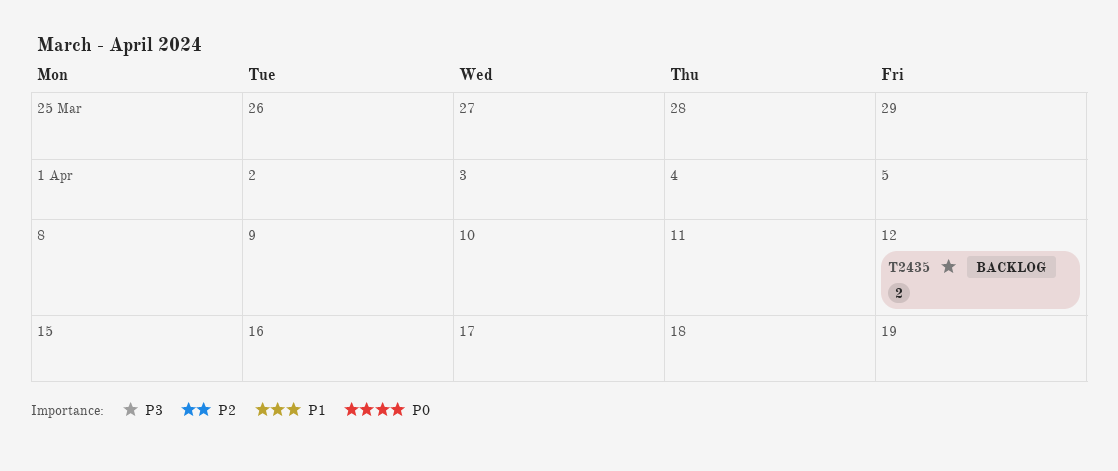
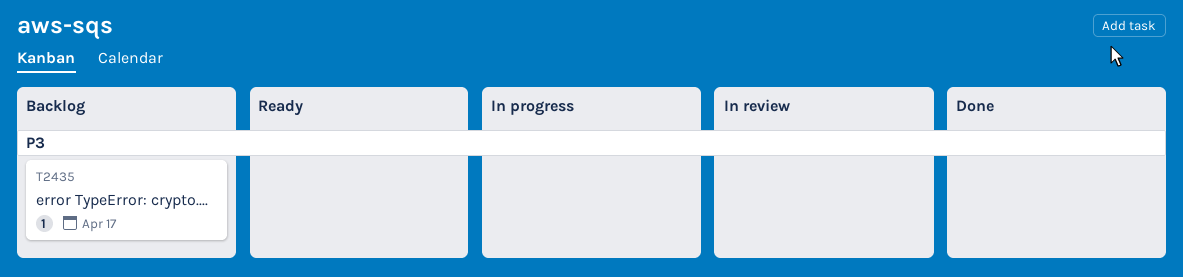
T2435, estimate: 2 -> 1
T2435, due: Apr 12 -> Apr 17

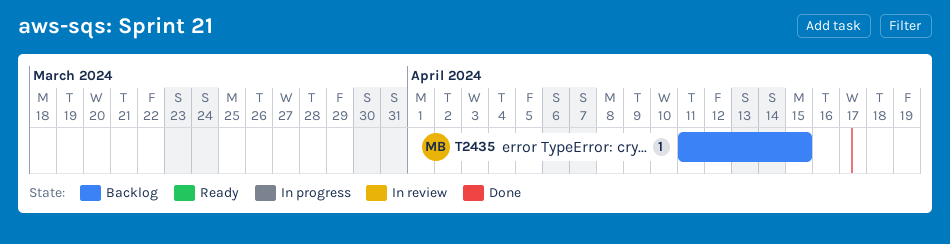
T2435, due: Apr 17 -> Apr 15

